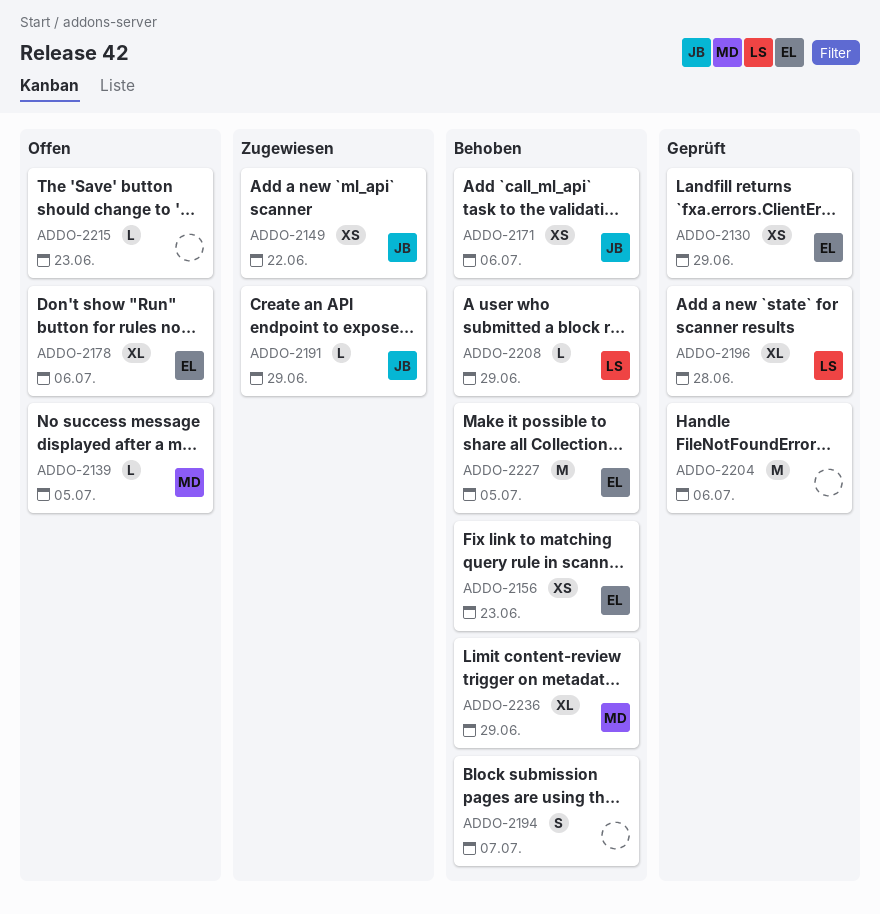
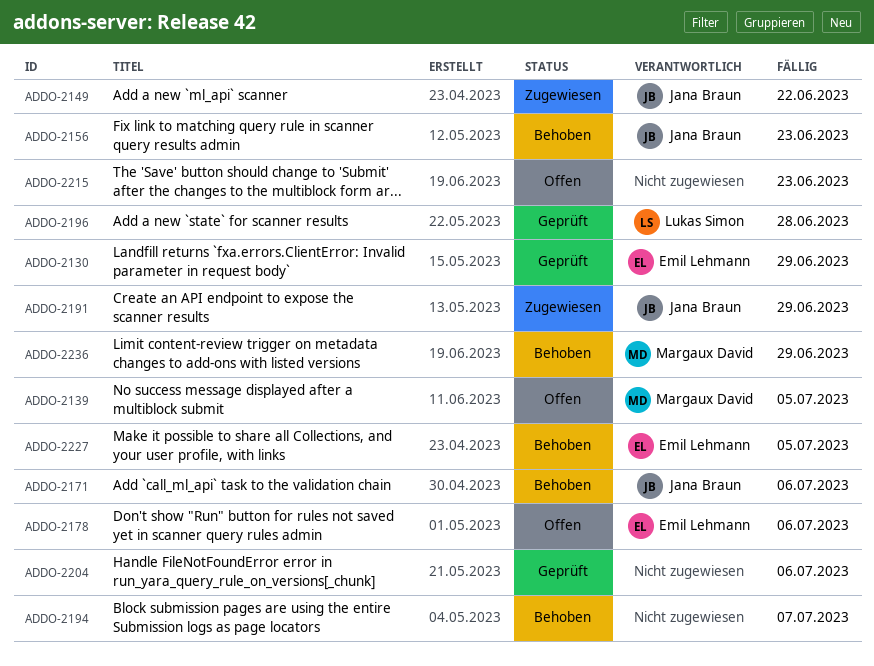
ADDO-2156, owner: Emil Lehmann -> Jana Braun
ADDO-2208: present -> none

